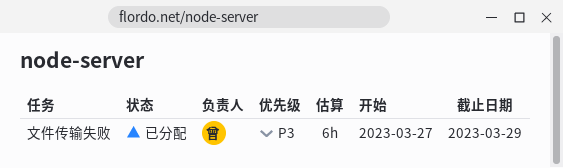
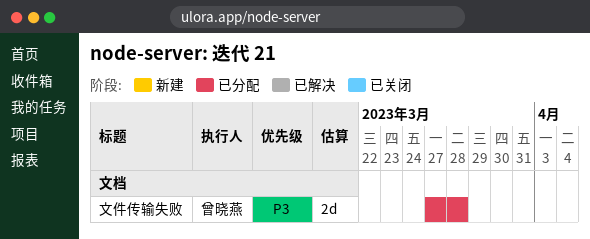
文件传输失败, estimate: 6h -> 2d
文件传输失败, due: Mar 29 -> Mar 28

